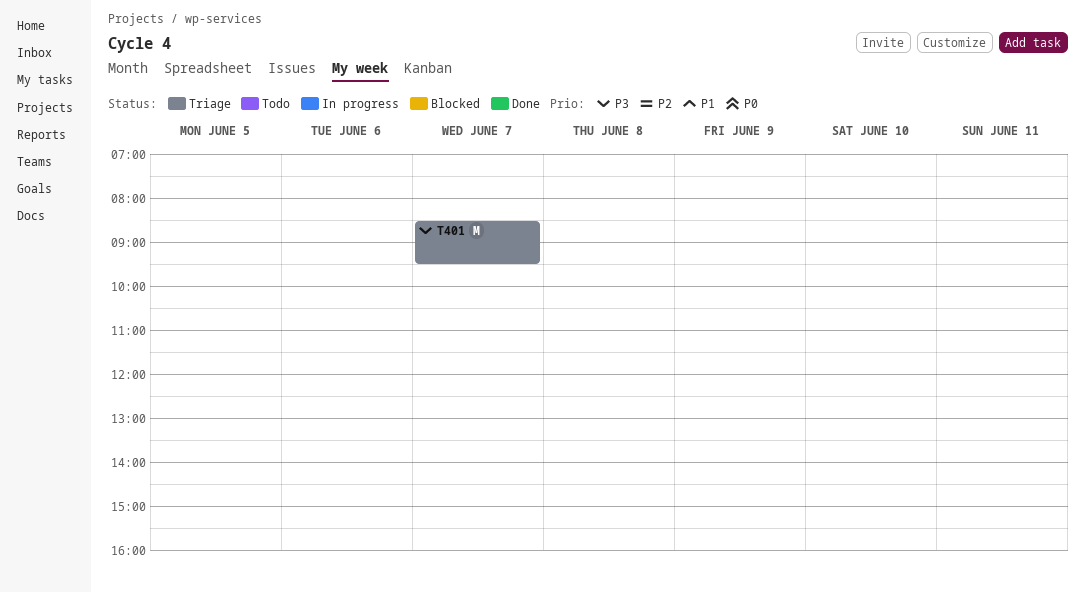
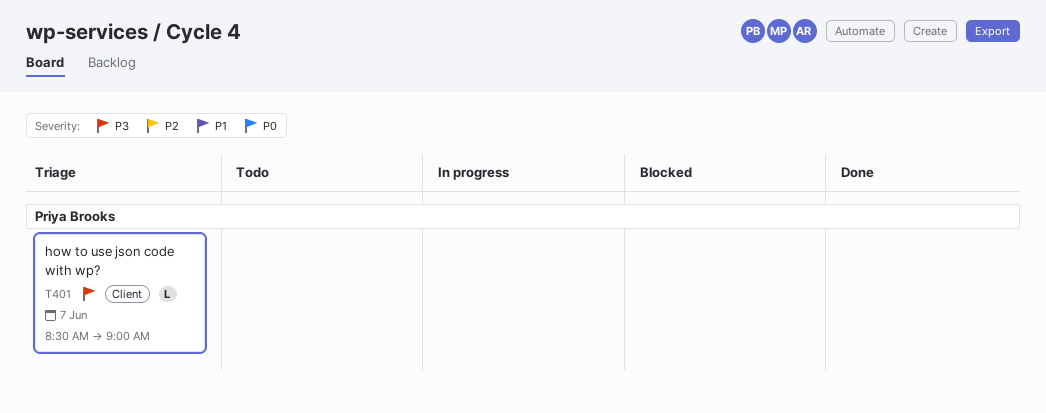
T401, estimate: M -> L
T401, ends: 09:30 -> 09:00

